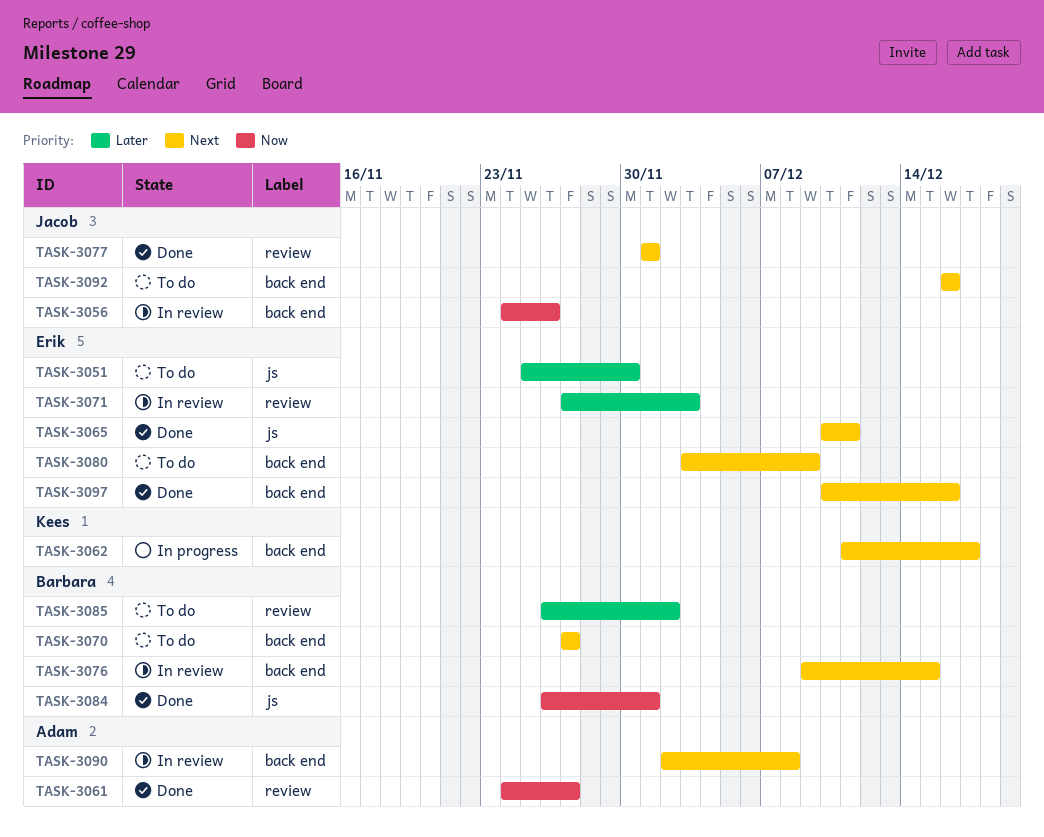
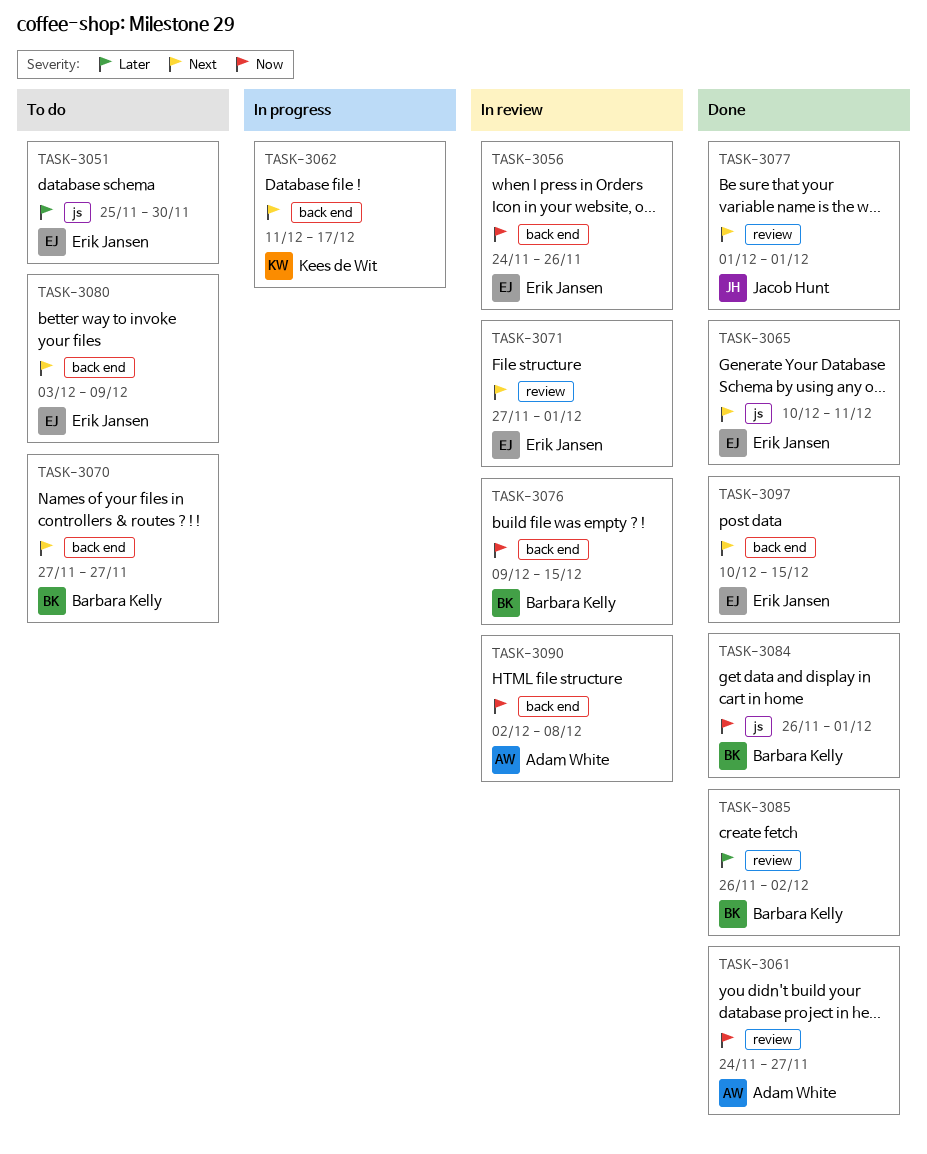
TASK-3056, owner: Jacob Hunt -> Erik Jansen
TASK-3071, priority: Later -> Next
TASK-3071, due: Dec 3 -> Dec 1
TASK-3076, priority: Next -> Now
TASK-3085, status: To do -> Done
TASK-3090, priority: Next -> Now
TASK-3092: present -> none
TASK-3097, due: Dec 16 -> Dec 15

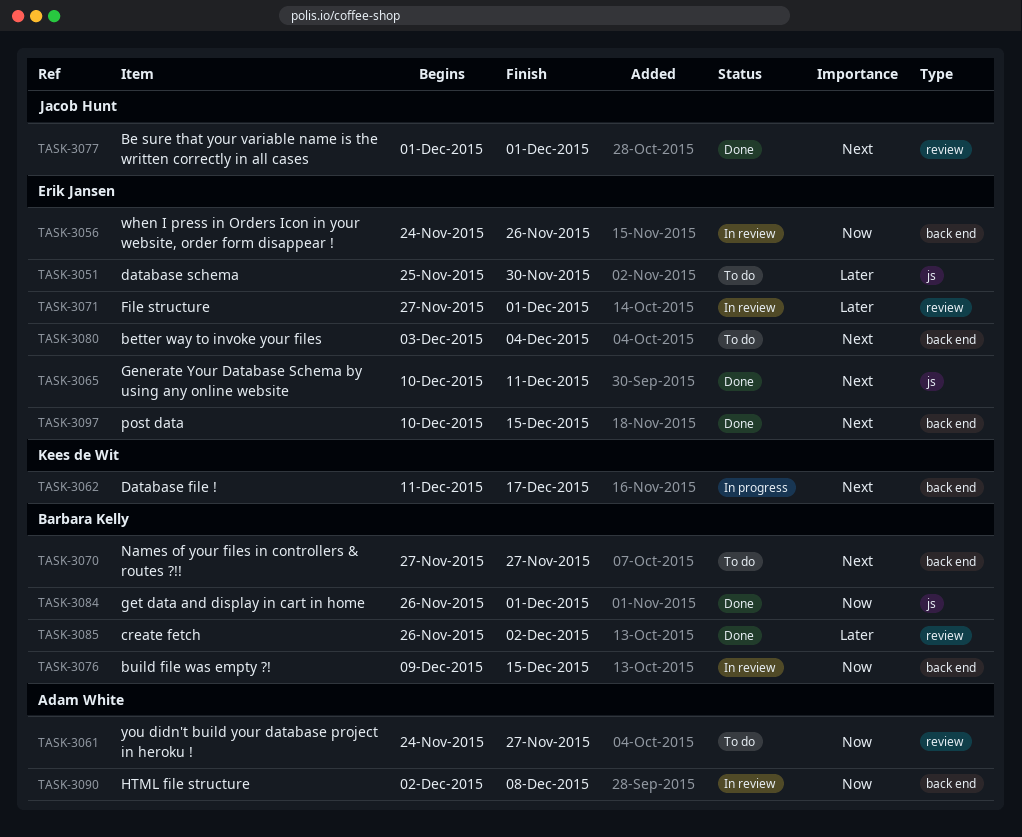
TASK-3061, status: Done -> To do
TASK-3071, priority: Next -> Later
TASK-3080, due: Dec 9 -> Dec 4

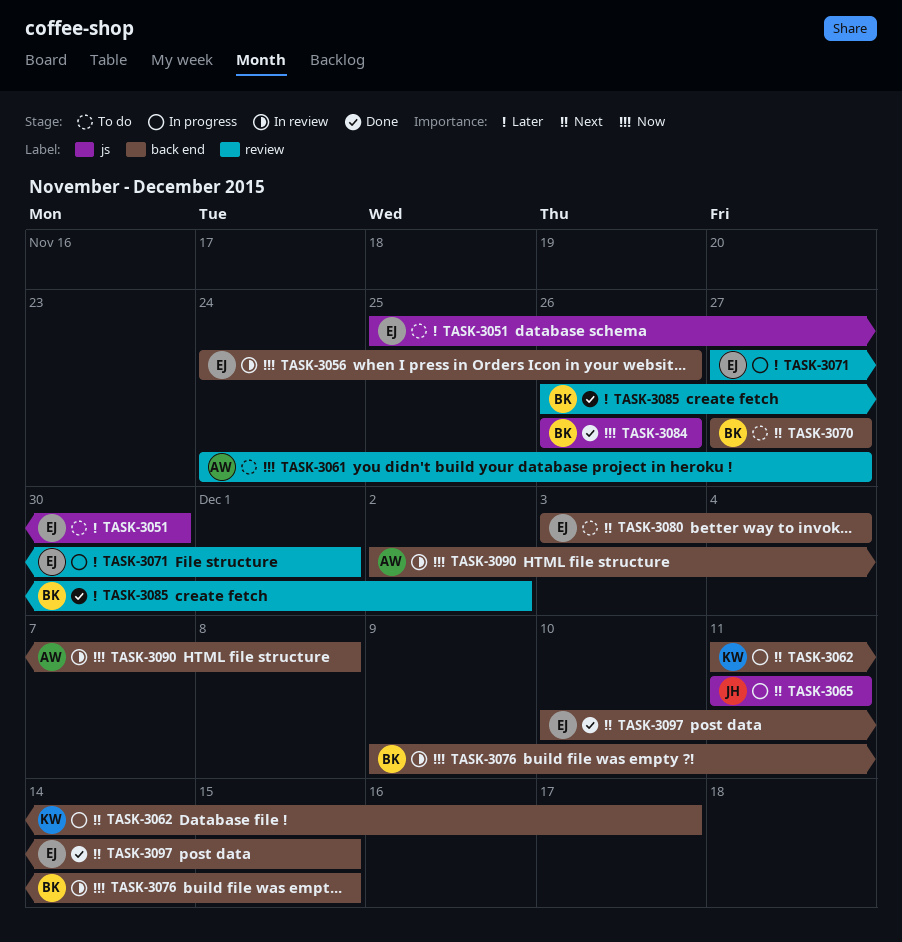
TASK-3065, status: Done -> In progress
TASK-3065, owner: Erik Jansen -> Jacob Hunt
TASK-3065, start: Dec 10 -> Dec 11
TASK-3071, status: In review -> In progress
TASK-3077: present -> none
TASK-3084, due: Dec 1 -> Nov 26

